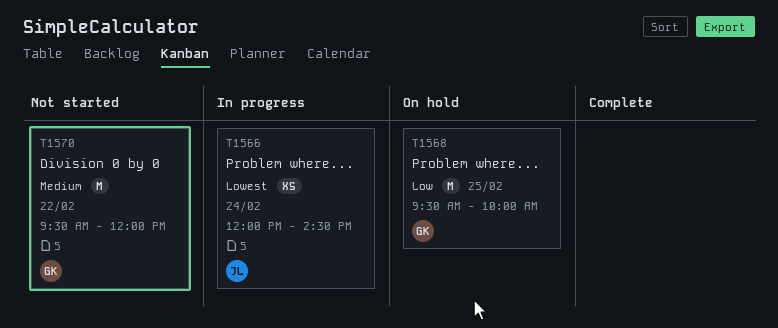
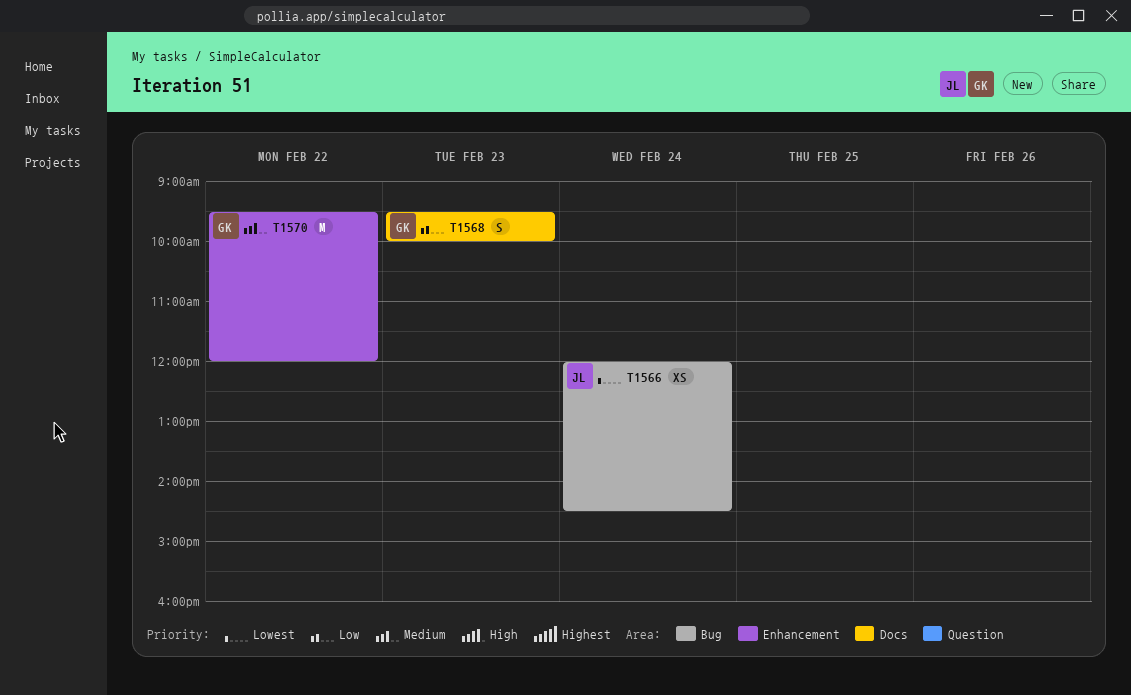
T1568, estimate: M -> S
T1568, day: Feb 25 -> Feb 23

